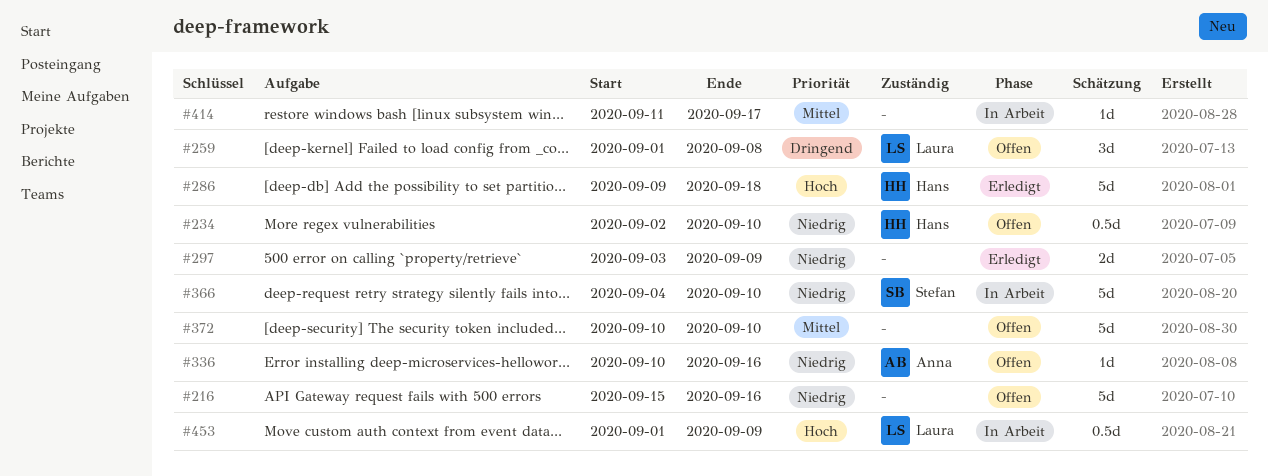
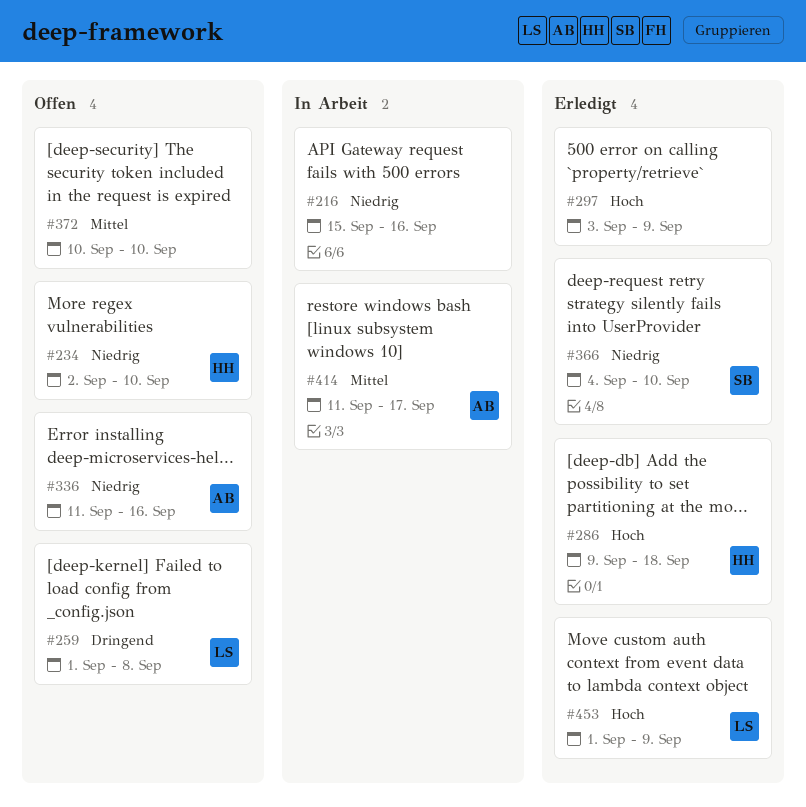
#216, status: Offen -> In Arbeit
#297, priority: Niedrig -> Hoch
#336, start: Sep 10 -> Sep 11
#366, status: In Arbeit -> Erledigt
#414, owner: none -> Anna
#453, status: In Arbeit -> Erledigt

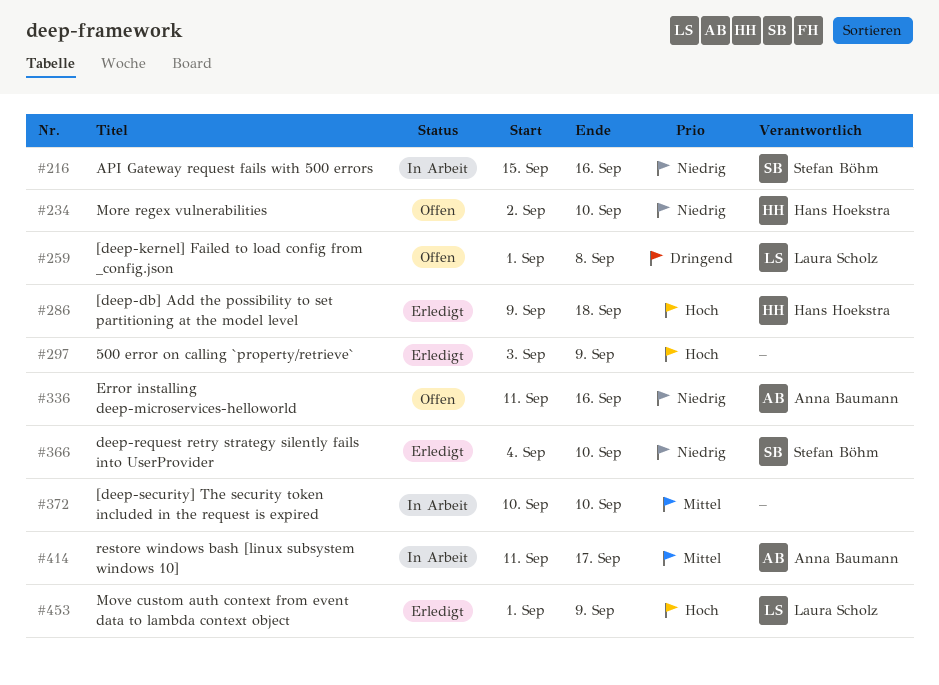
#216, owner: none -> Stefan Böhm
#372, status: Offen -> In Arbeit

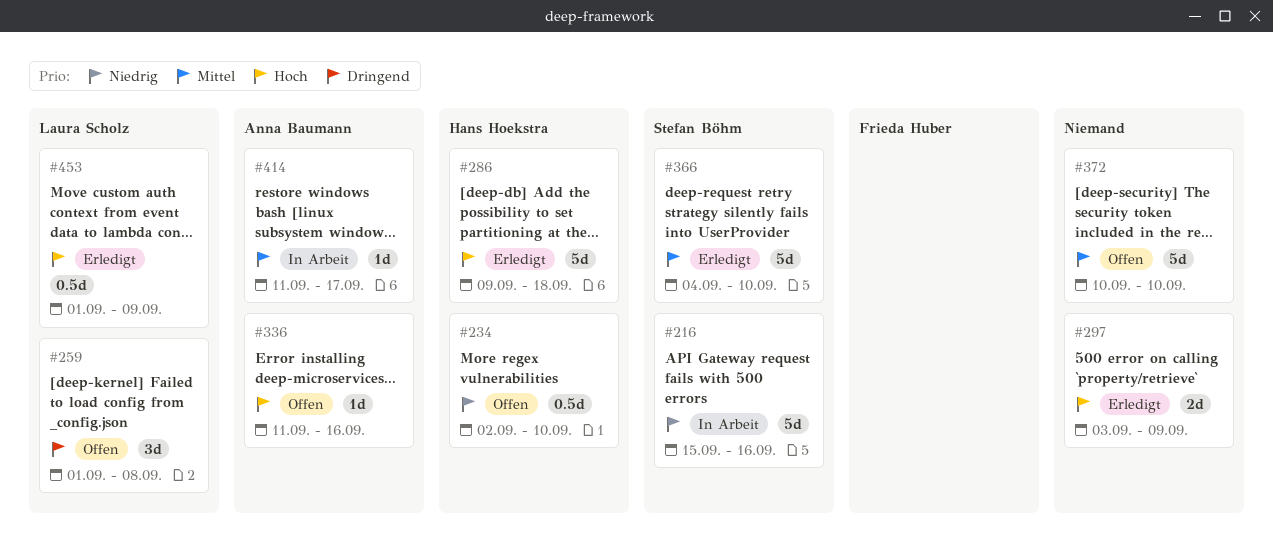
#336, priority: Niedrig -> Hoch
#366, priority: Niedrig -> Mittel
#372, status: In Arbeit -> Offen

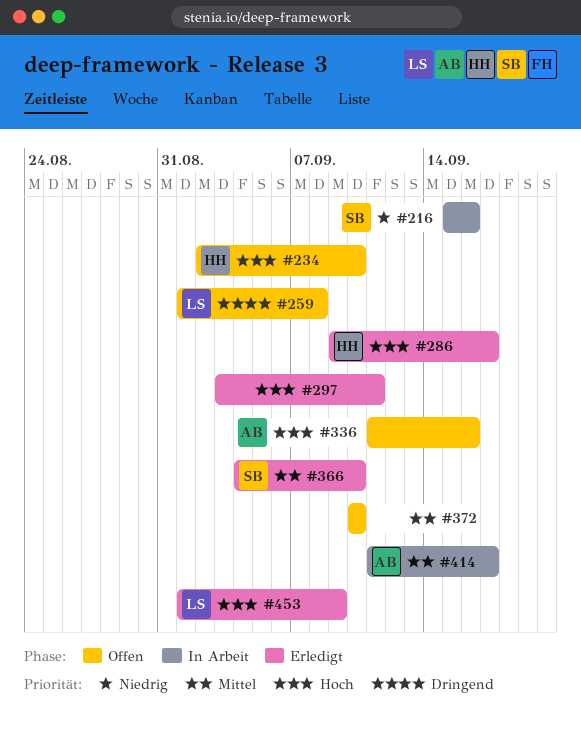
#234, priority: Niedrig -> Hoch
#286, due: Sep 18 -> Sep 17
#297, due: Sep 9 -> Sep 11

